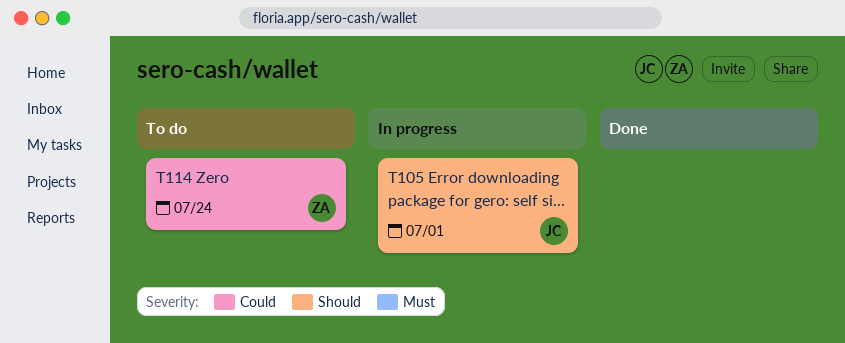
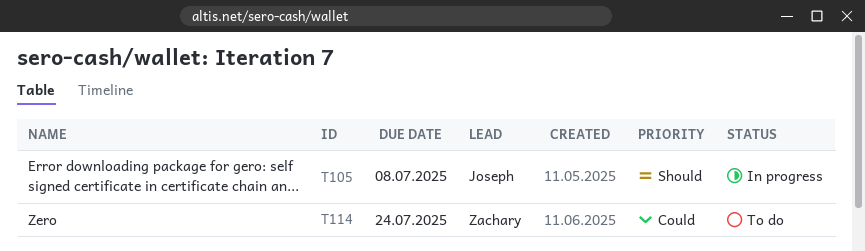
T105, due: Jul 1 -> Jul 8

